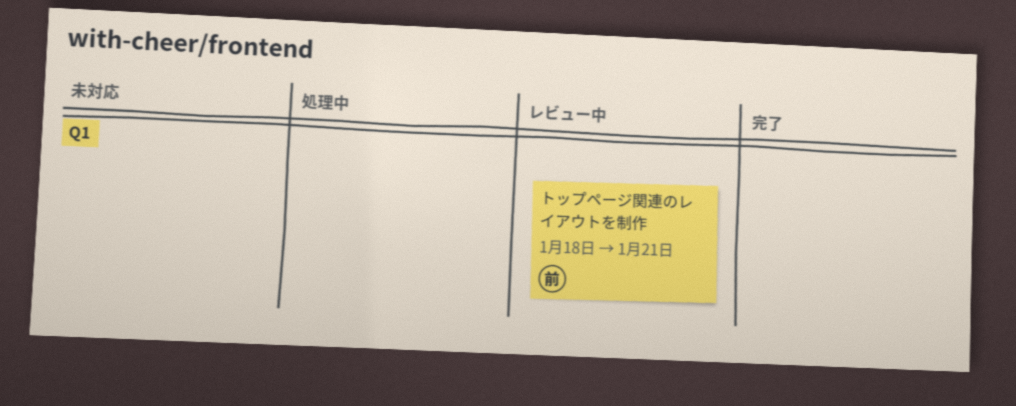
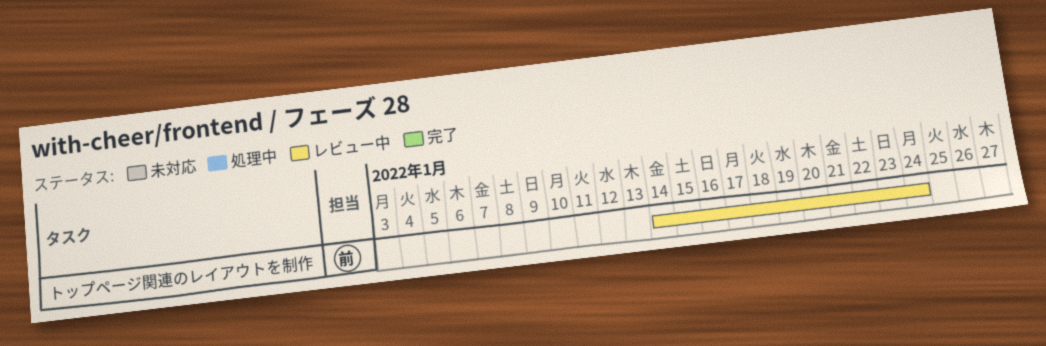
トップページ関連のレイアウトを制作, start: Jan 18 -> Jan 14
トップページ関連のレイアウトを制作, due: Jan 21 -> Jan 24

